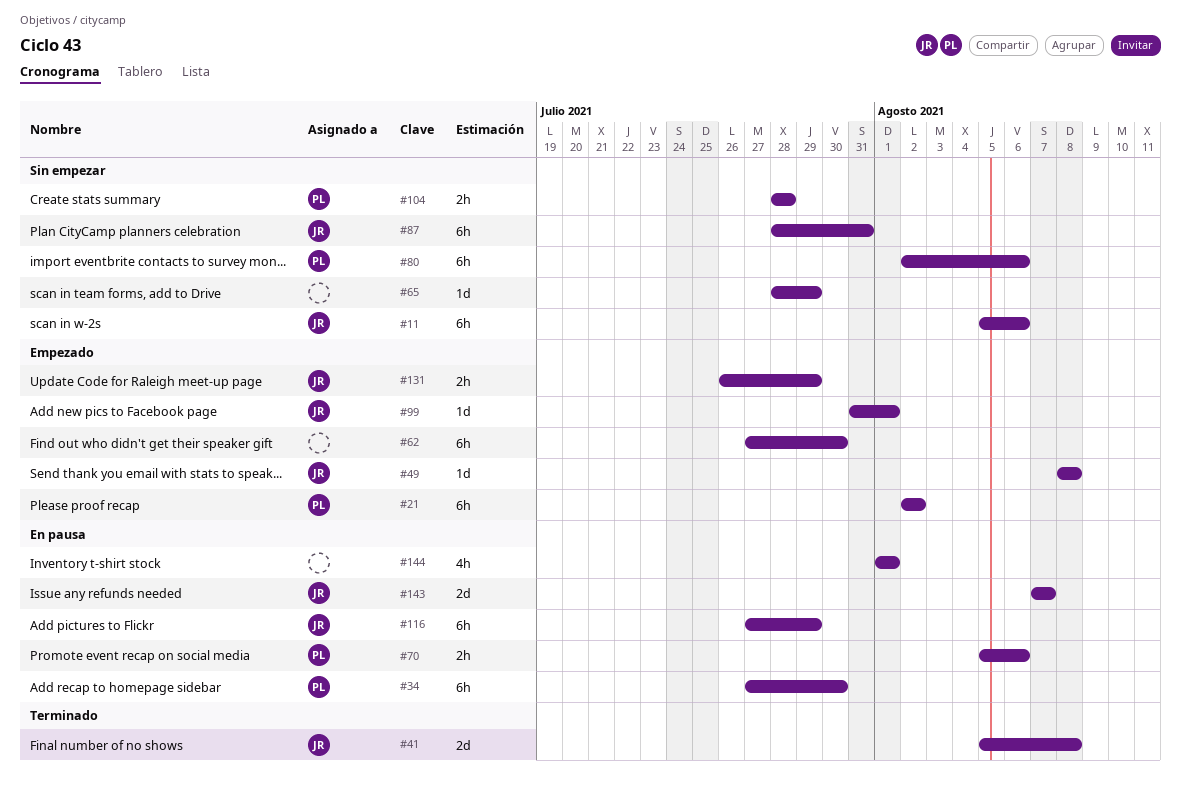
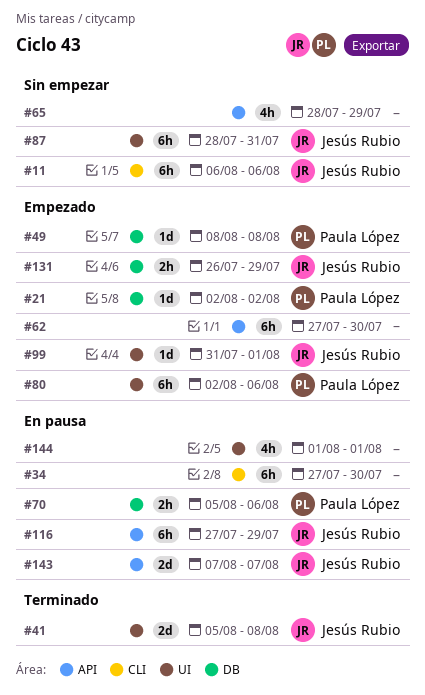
#11, start: Aug 5 -> Aug 6
#21, estimate: 6h -> 1d
#34, owner: Paula López -> none
#49, owner: Jesús Rubio -> Paula López
#65, estimate: 1d -> 4h
#80, status: Sin empezar -> Empezado
#104: present -> none

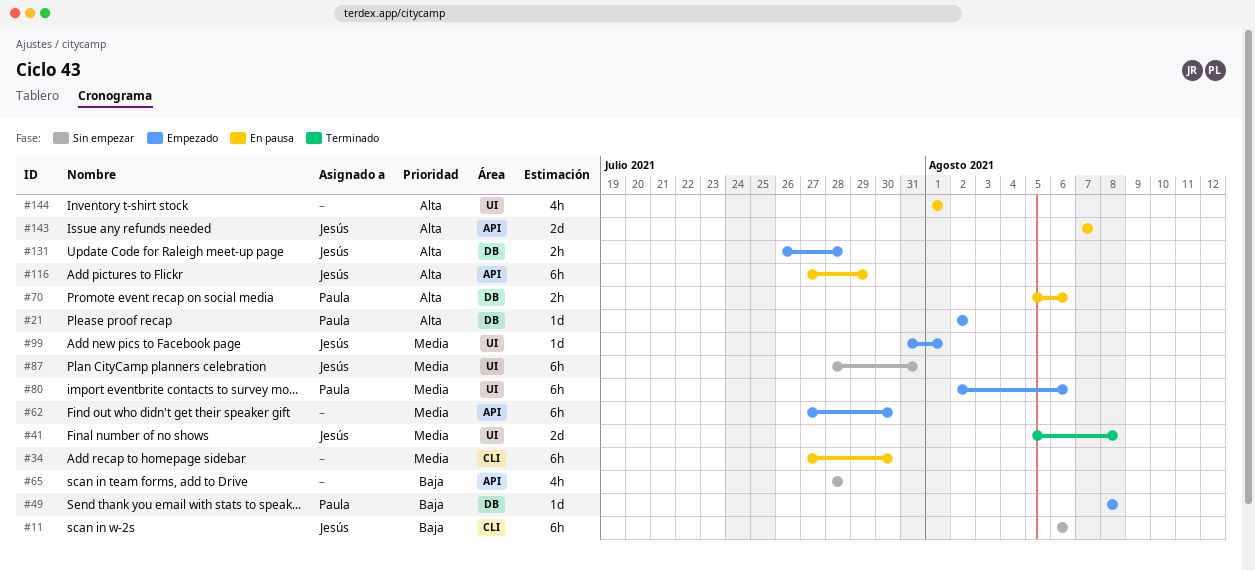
#65, due: Jul 29 -> Jul 28
#131, due: Jul 29 -> Jul 28

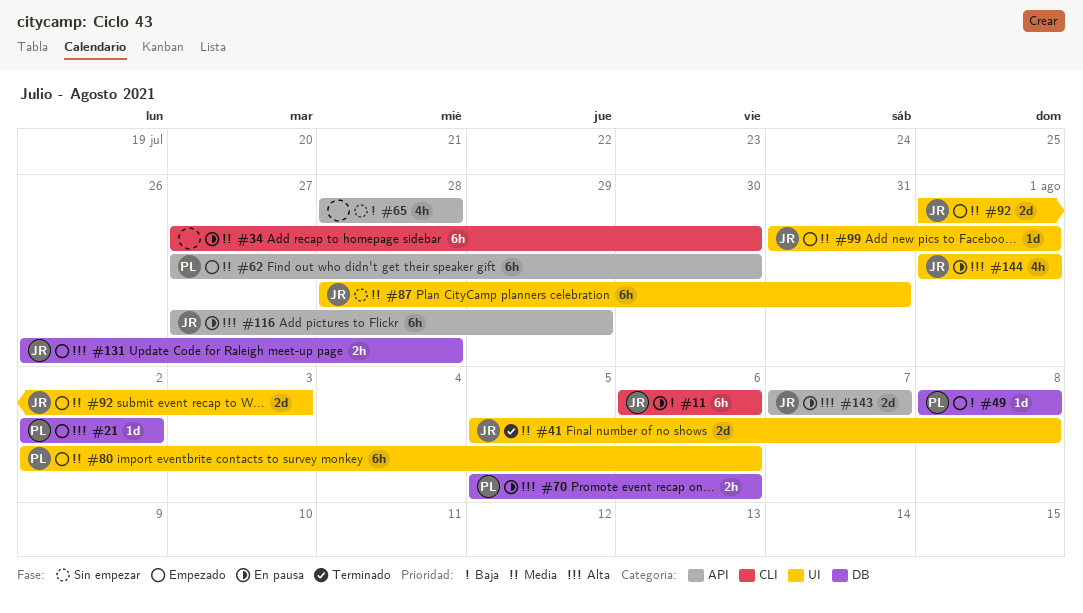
#11, status: Sin empezar -> En pausa
#62, owner: none -> Paula
#92: none -> present
#144, owner: none -> Jesús

